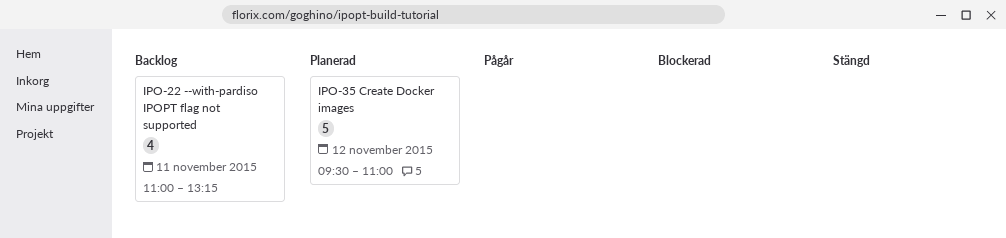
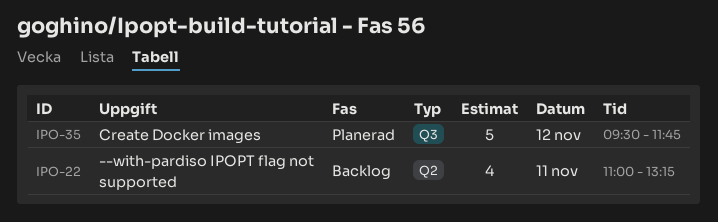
IPO-35, ends: 11:00 -> 11:45

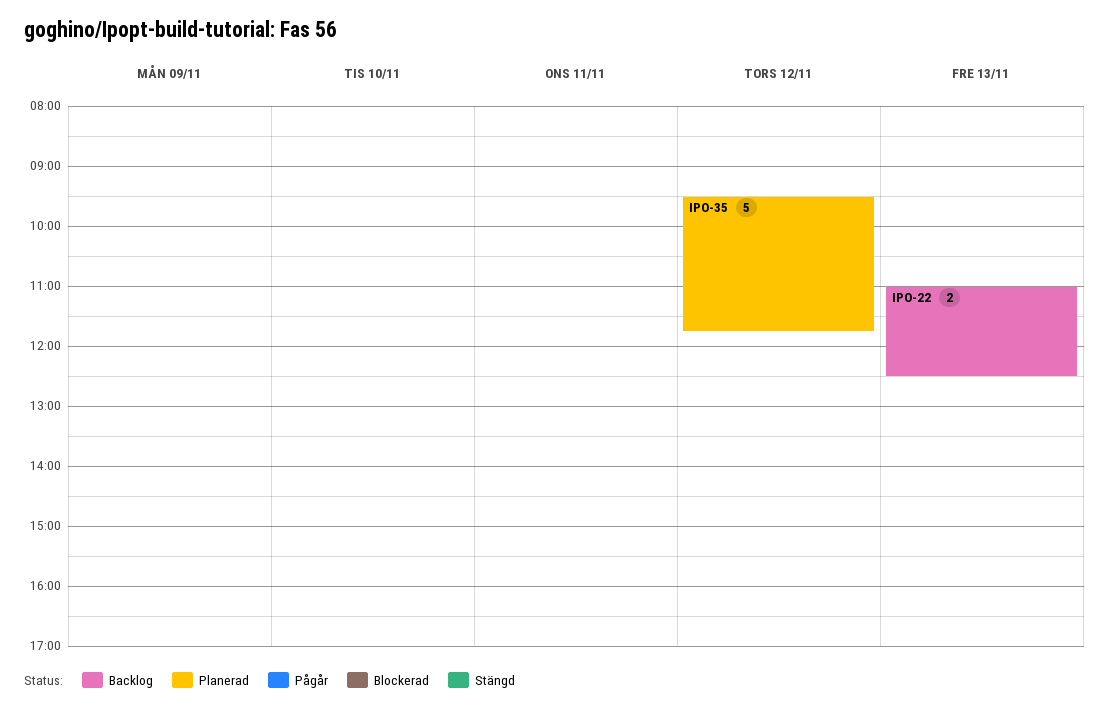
IPO-22, estimate: 4 -> 2
IPO-22, day: Nov 11 -> Nov 13
IPO-22, ends: 13:15 -> 12:30

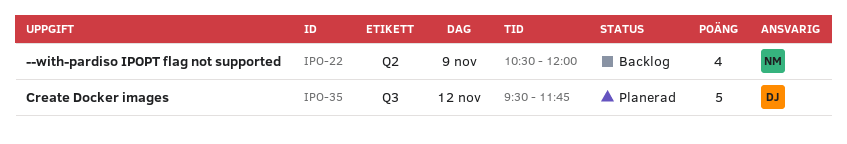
IPO-22, estimate: 2 -> 4
IPO-22, day: Nov 13 -> Nov 9
IPO-22, begins: 11:00 -> 10:30
IPO-22, ends: 12:30 -> 12:00

